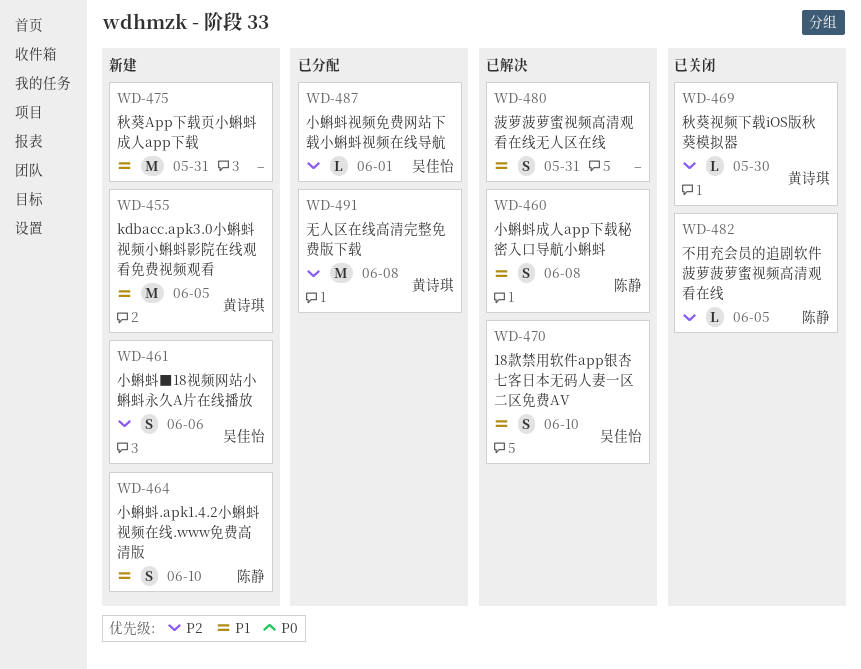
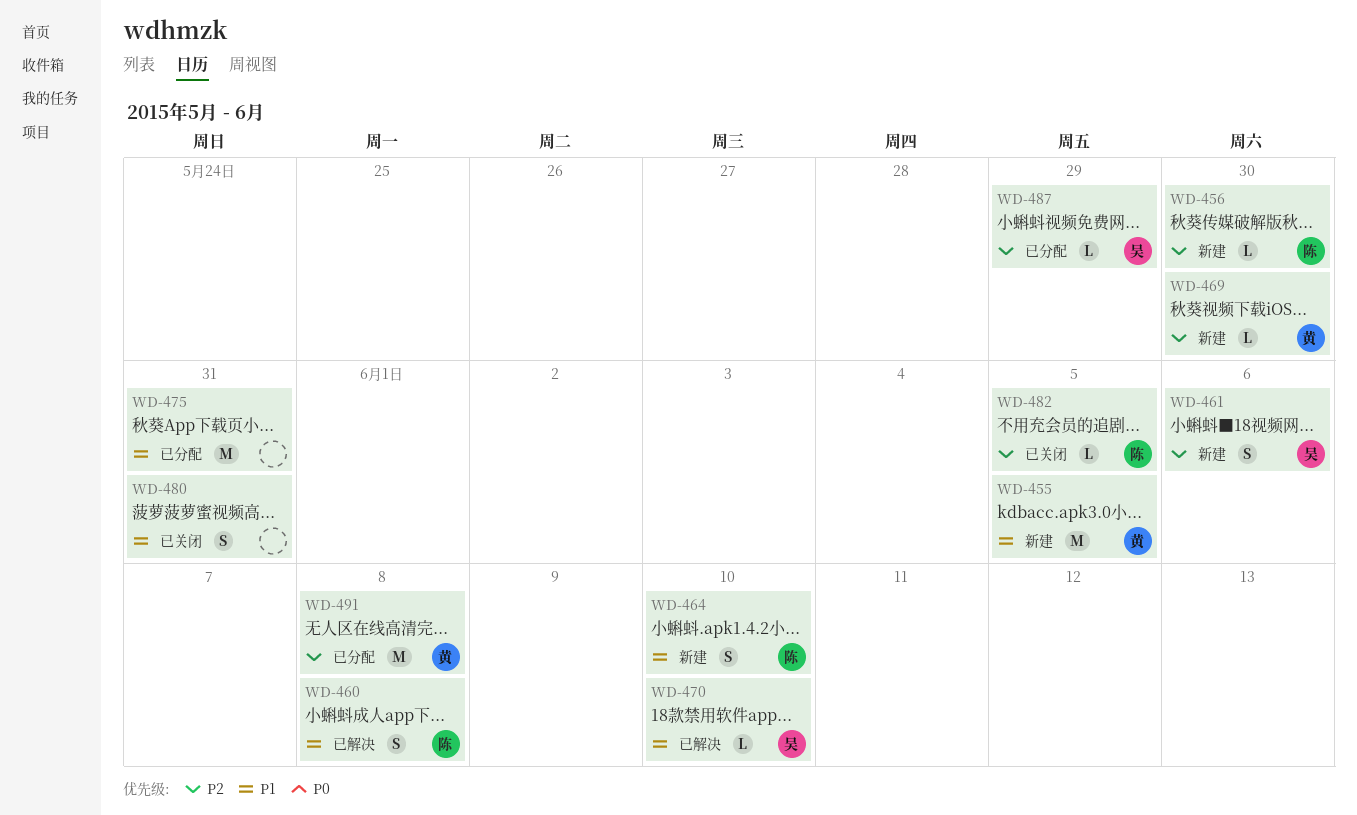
WD-456: none -> present
WD-469, status: 已关闭 -> 新建
WD-470, estimate: S -> L
WD-475, status: 新建 -> 已分配
WD-480, status: 已解决 -> 已关闭
WD-487, due: Jun 1 -> May 29

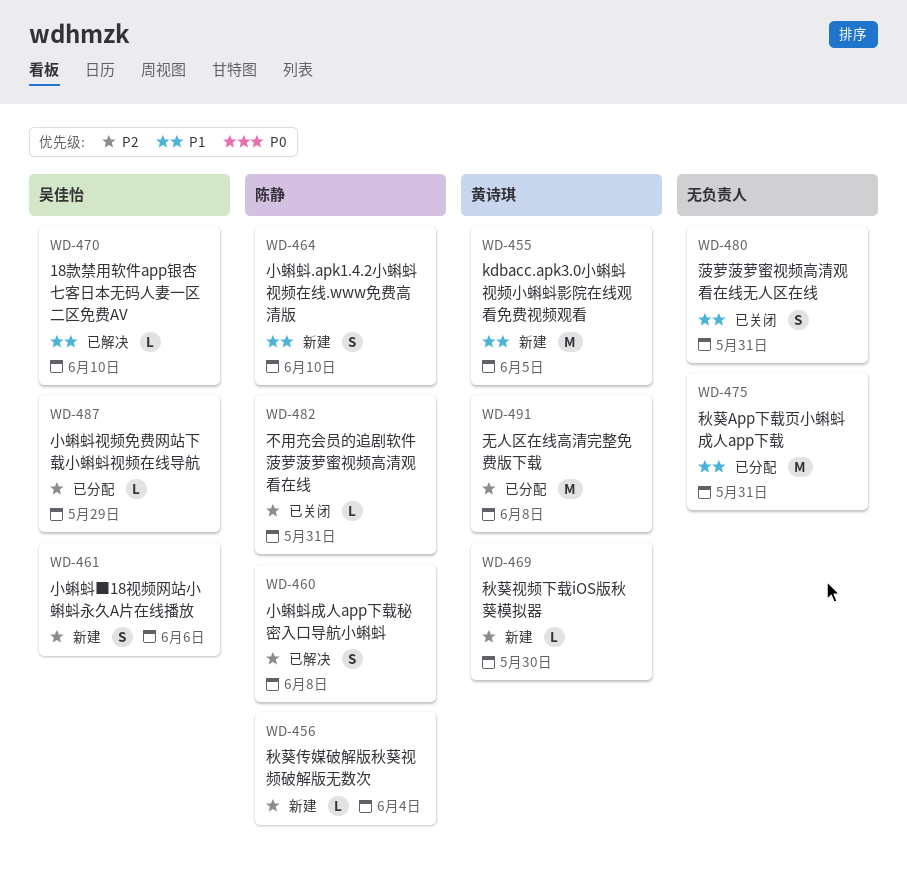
WD-456, due: May 30 -> Jun 4
WD-460, priority: P1 -> P2
WD-482, due: Jun 5 -> May 31

